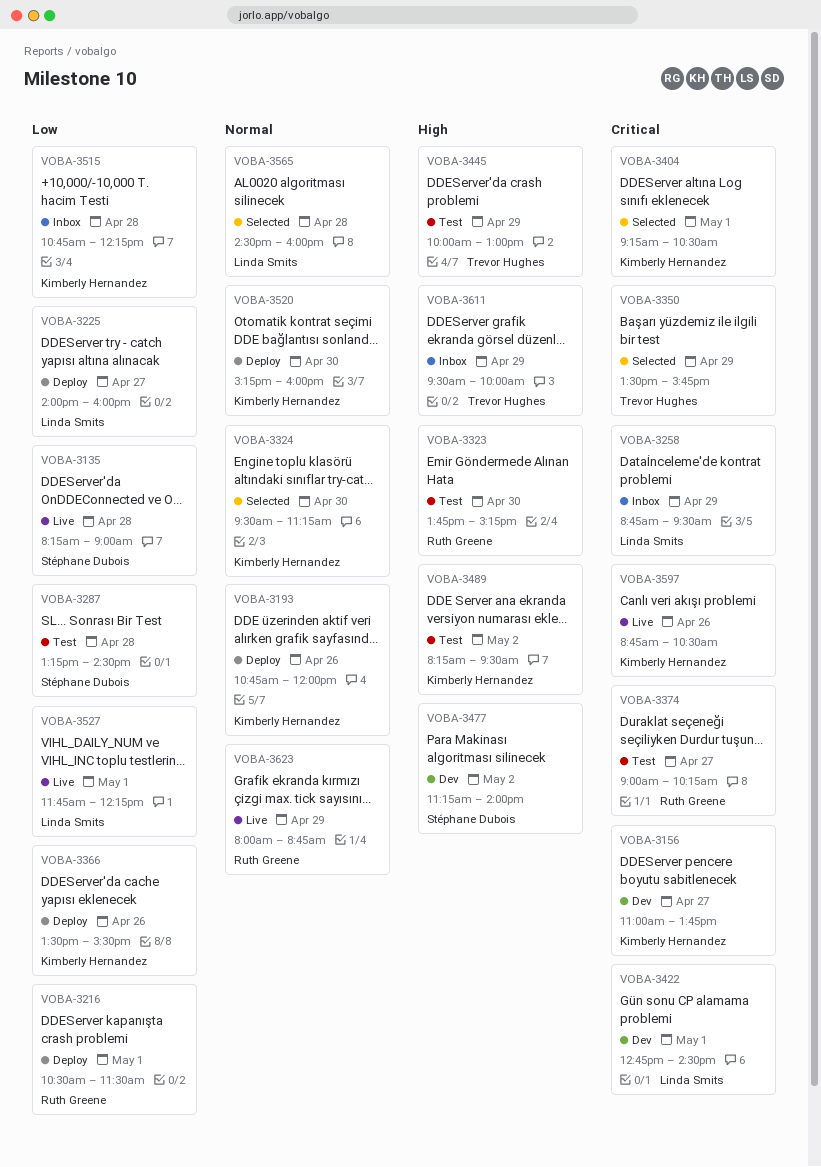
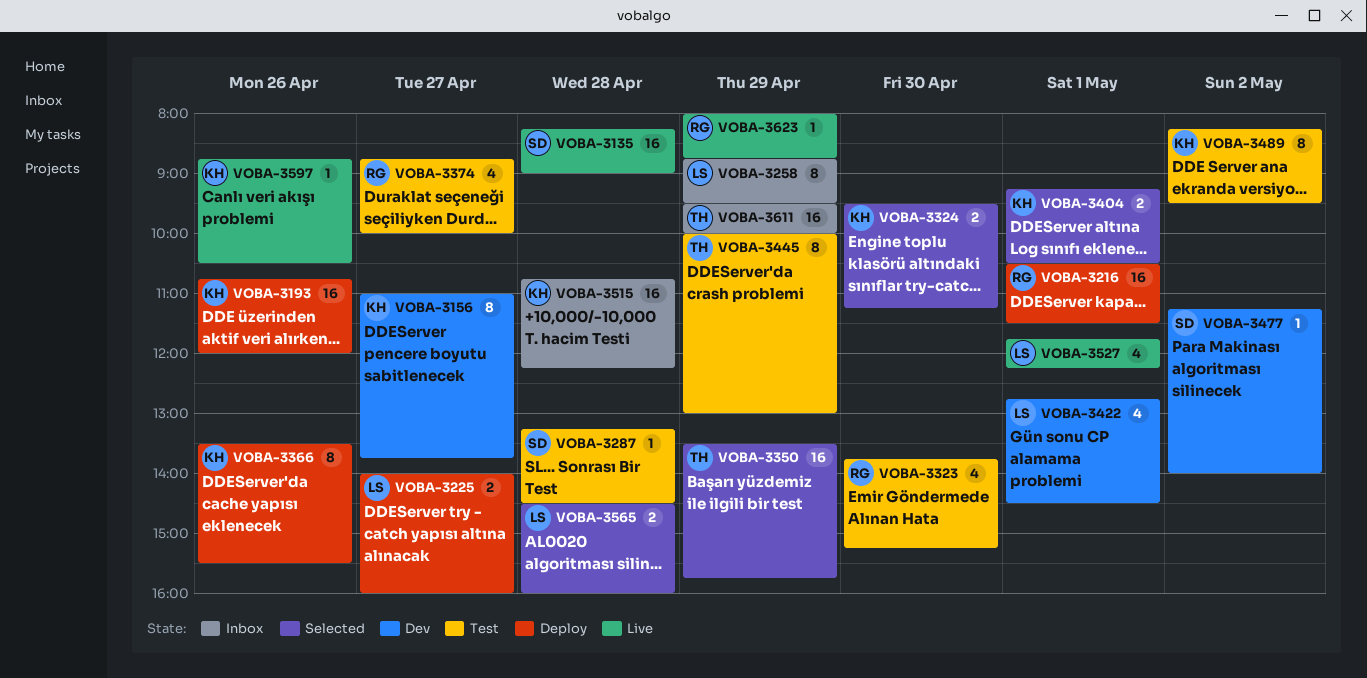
VOBA-3374, begins: 09:00 -> 08:45
VOBA-3374, ends: 10:15 -> 10:00
VOBA-3520: present -> none

